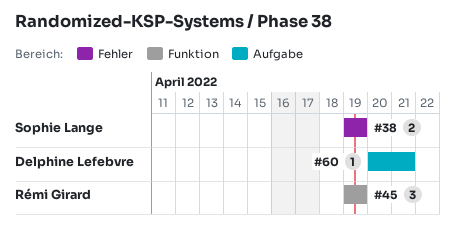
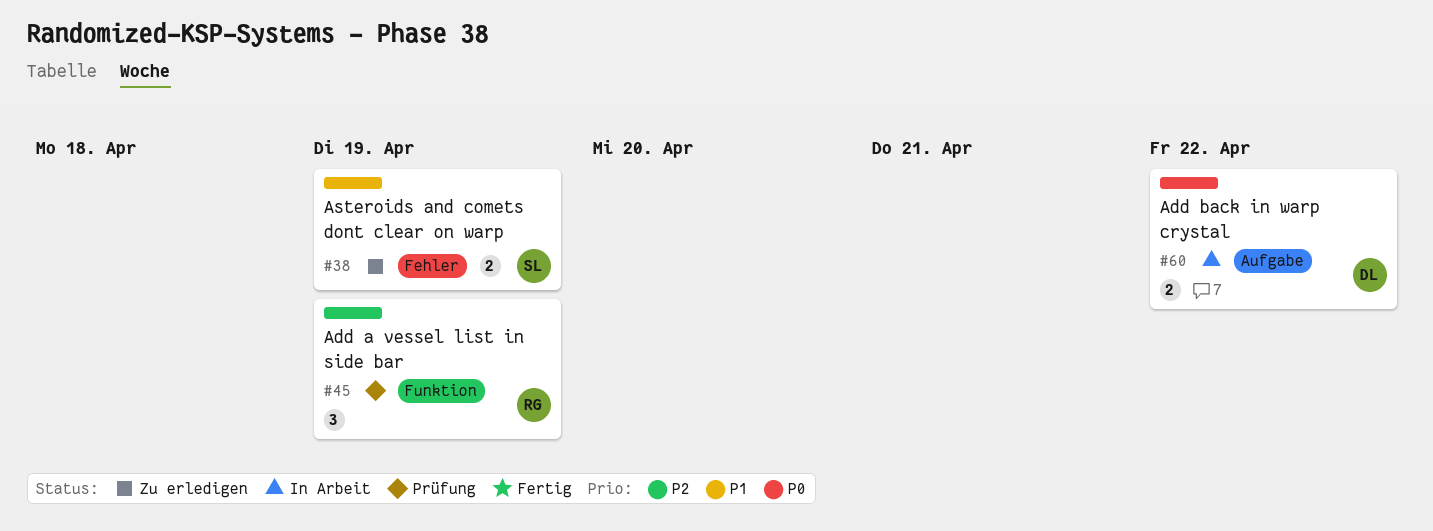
#60, estimate: 1 -> 2
#60, due: Apr 21 -> Apr 22

